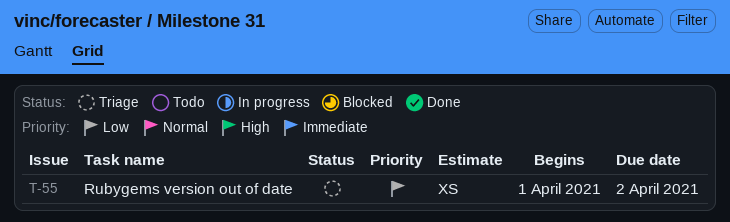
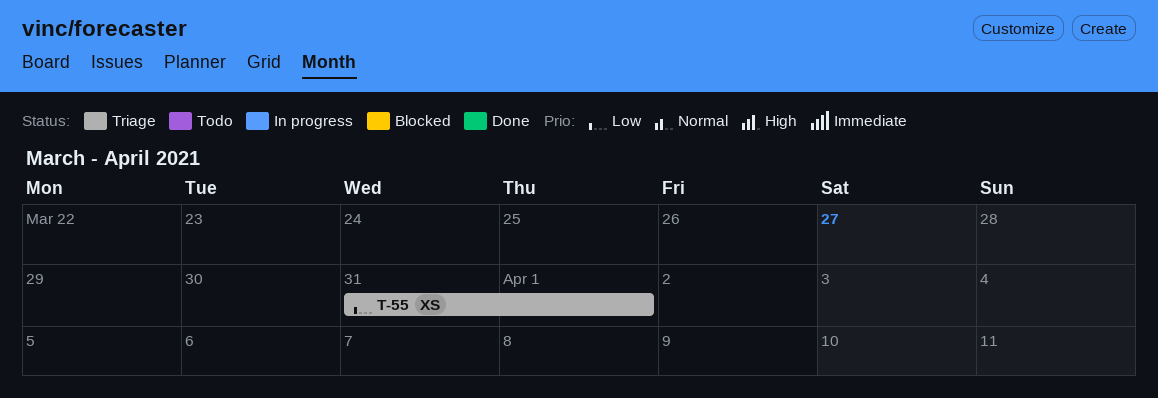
T-55, start: Apr 1 -> Mar 31
T-55, due: Apr 2 -> Apr 1

